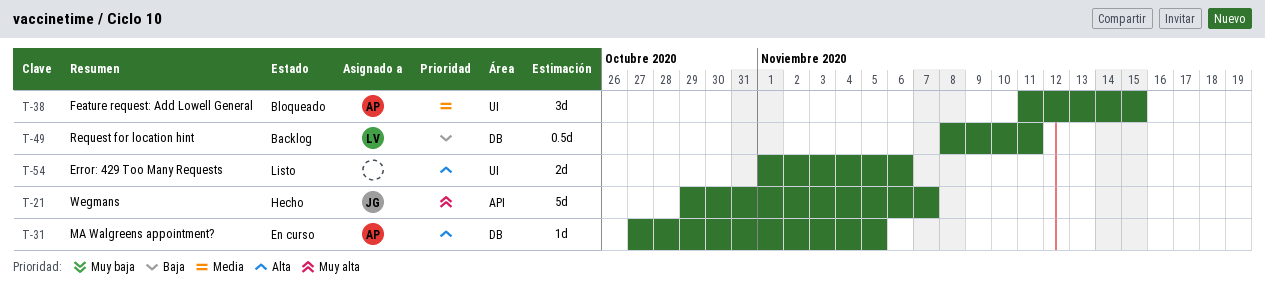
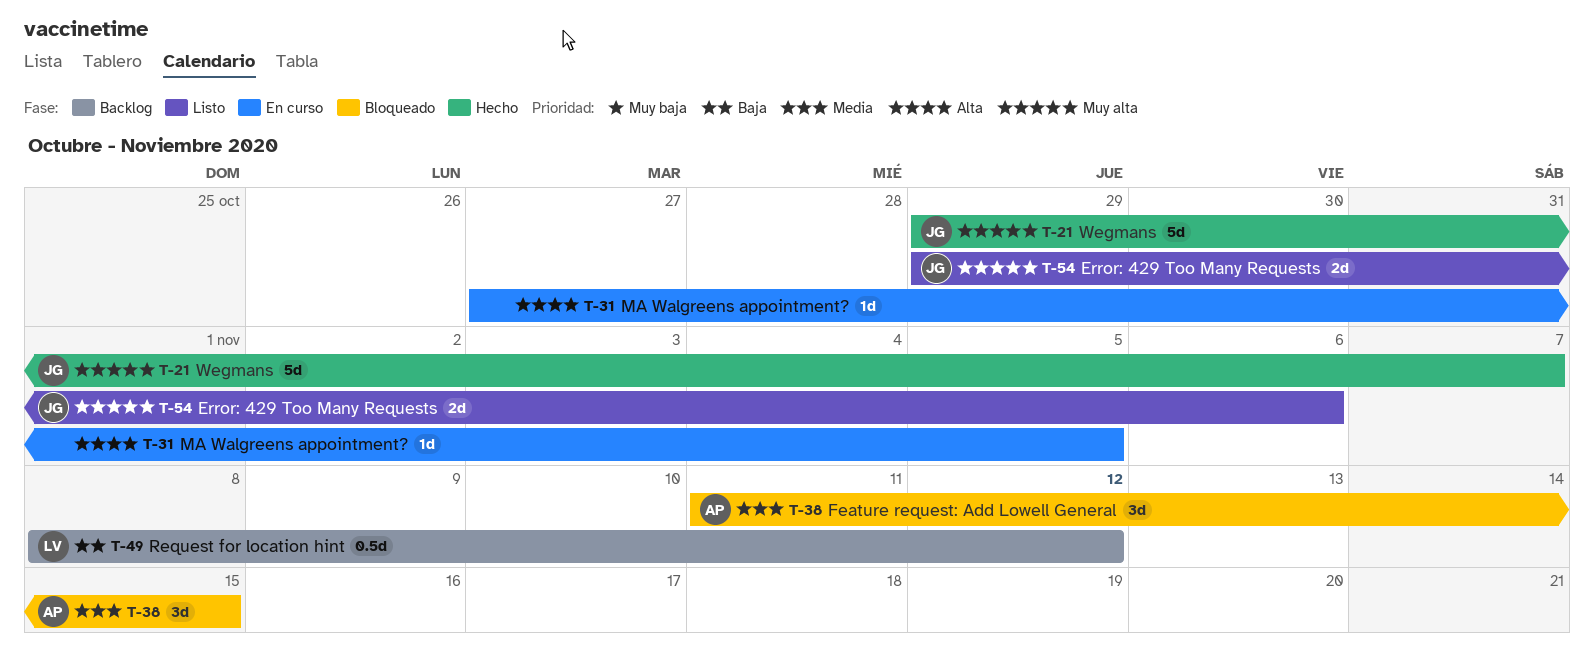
T-31, owner: AP -> none
T-49, due: Nov 11 -> Nov 12
T-54, owner: none -> JG
T-54, priority: Alta -> Muy alta
T-54, start: Nov 1 -> Oct 29

